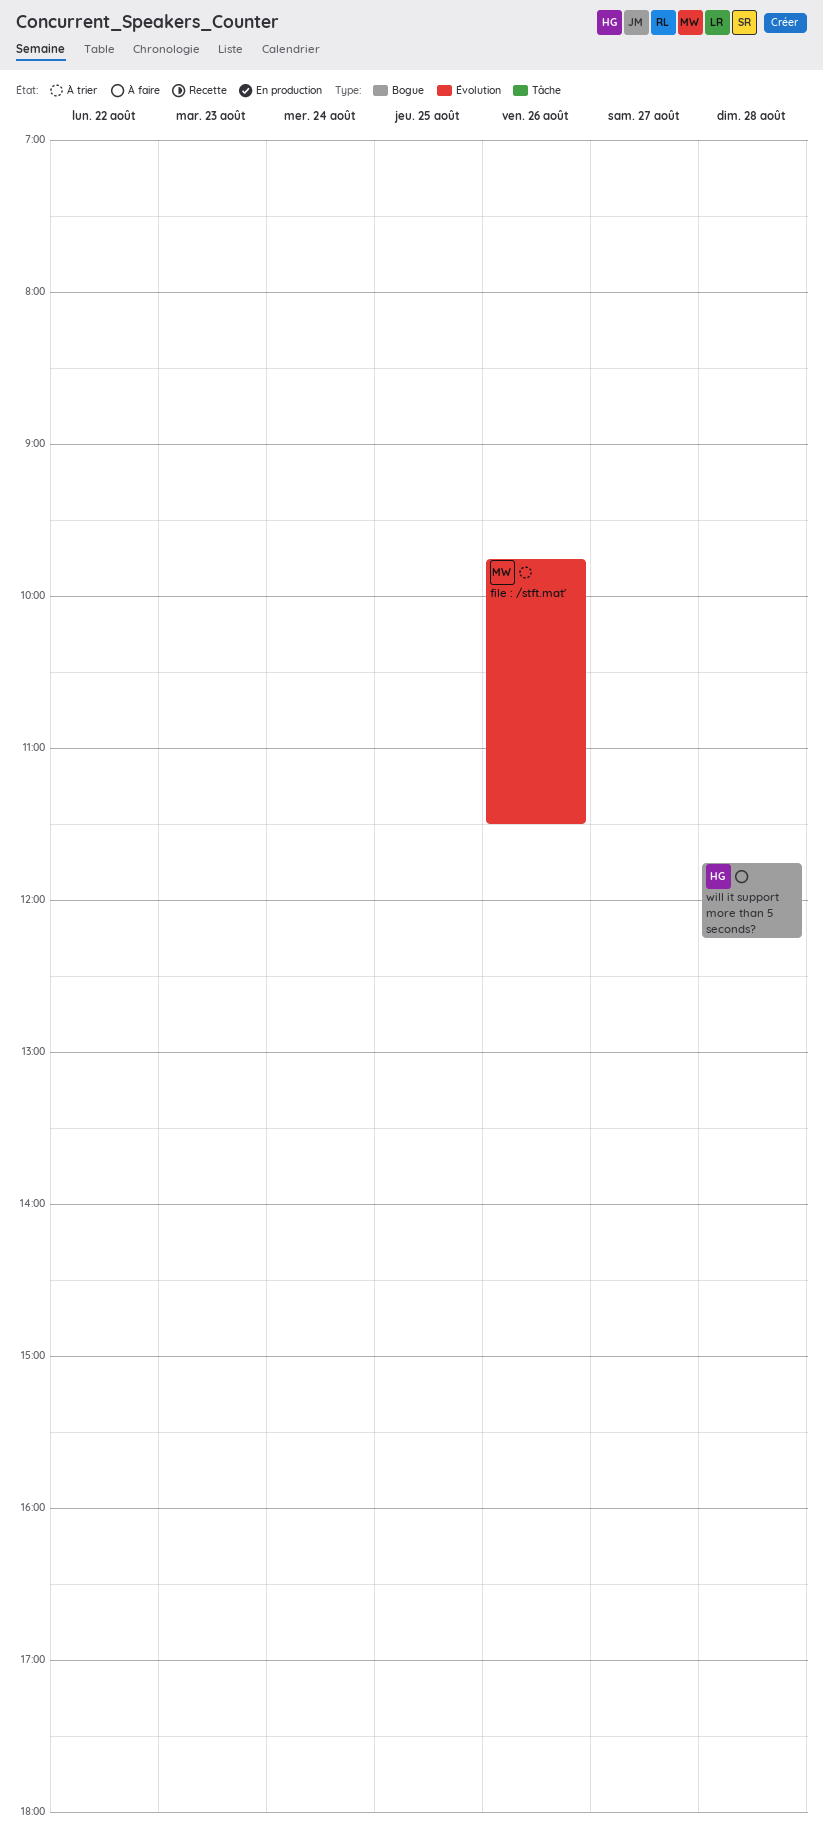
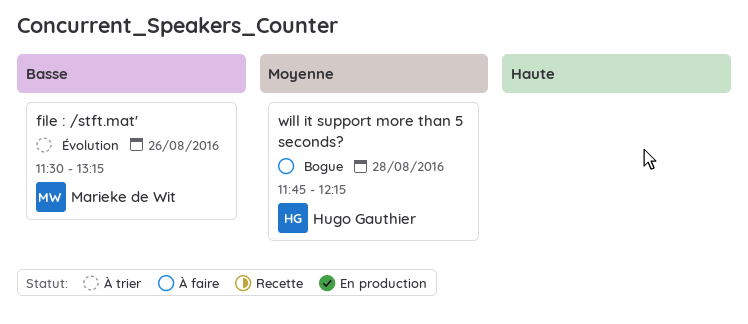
file : /stft.mat', begins: 09:45 -> 11:30
file : /stft.mat', ends: 11:30 -> 13:15

